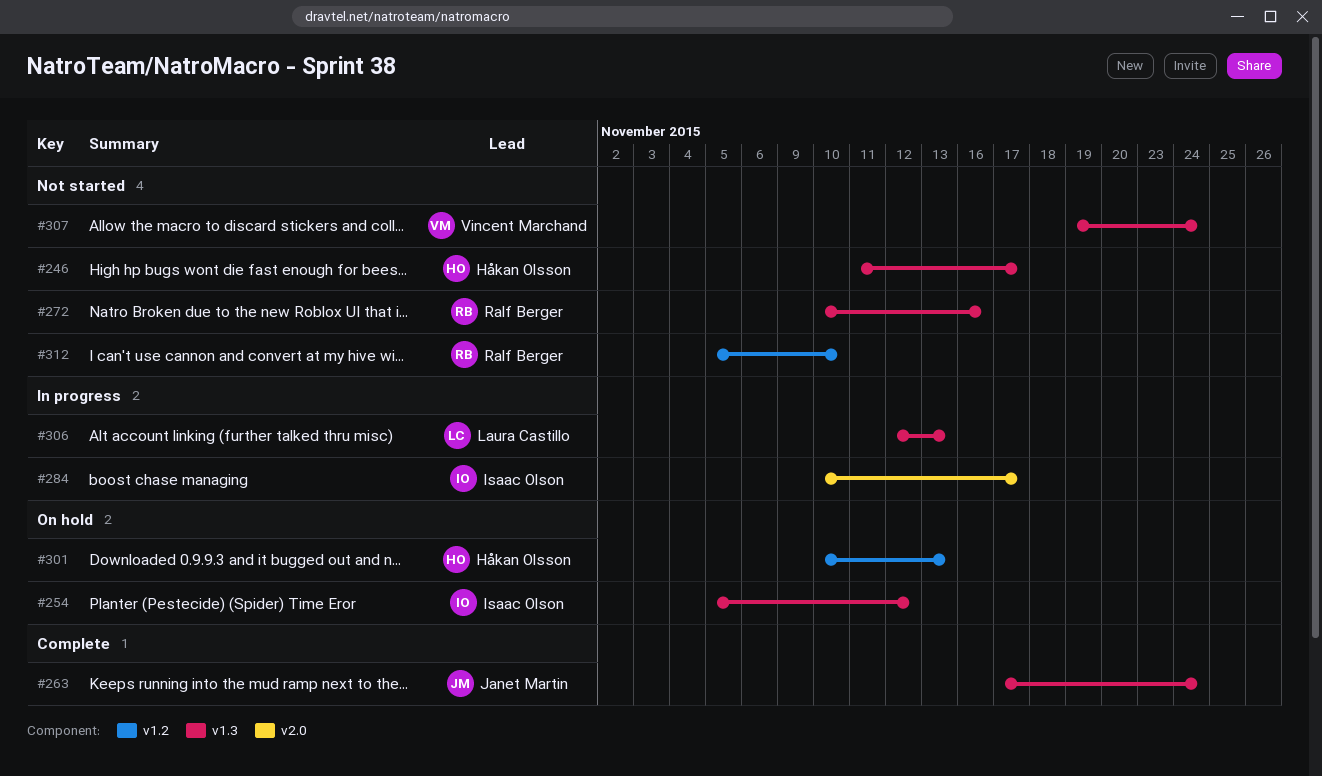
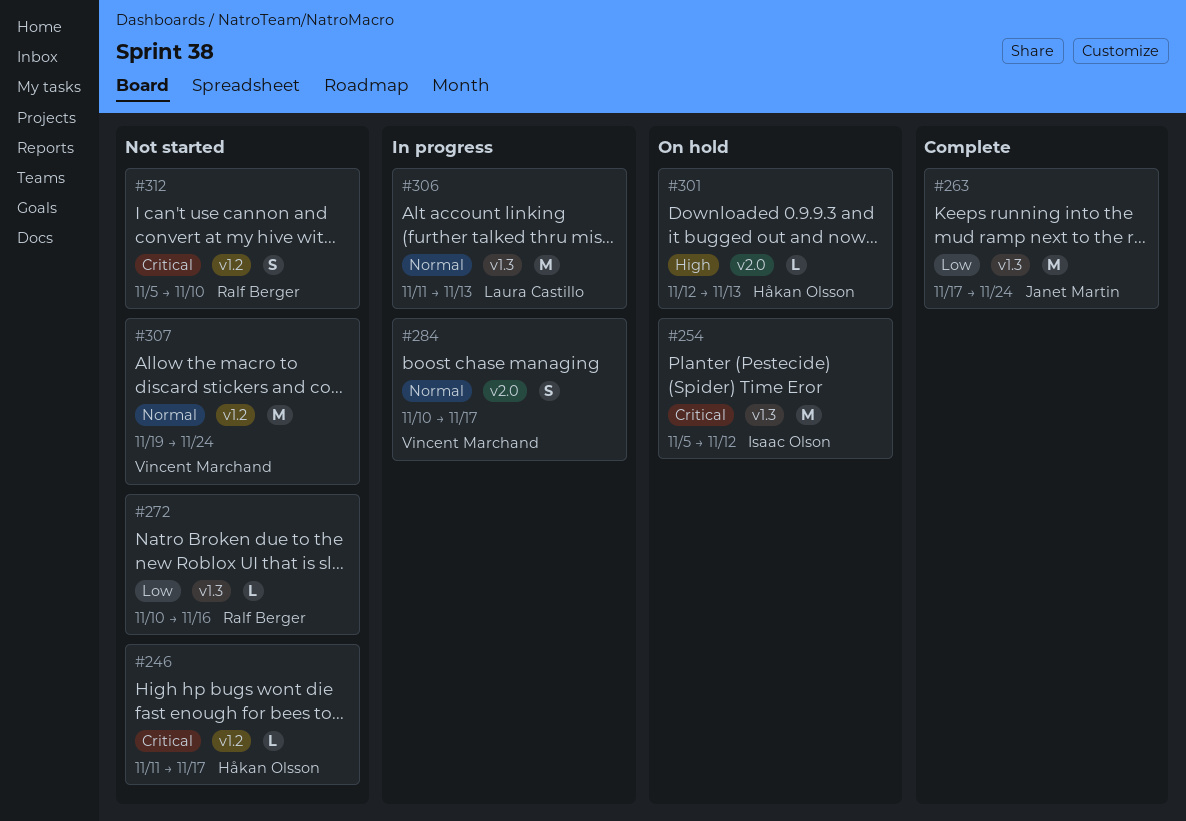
#246, label: v1.3 -> v1.2
#284, owner: Isaac Olson -> Vincent Marchand
#301, label: v1.2 -> v2.0
#301, start: Nov 10 -> Nov 12
#306, start: Nov 12 -> Nov 11
#307, label: v1.3 -> v1.2

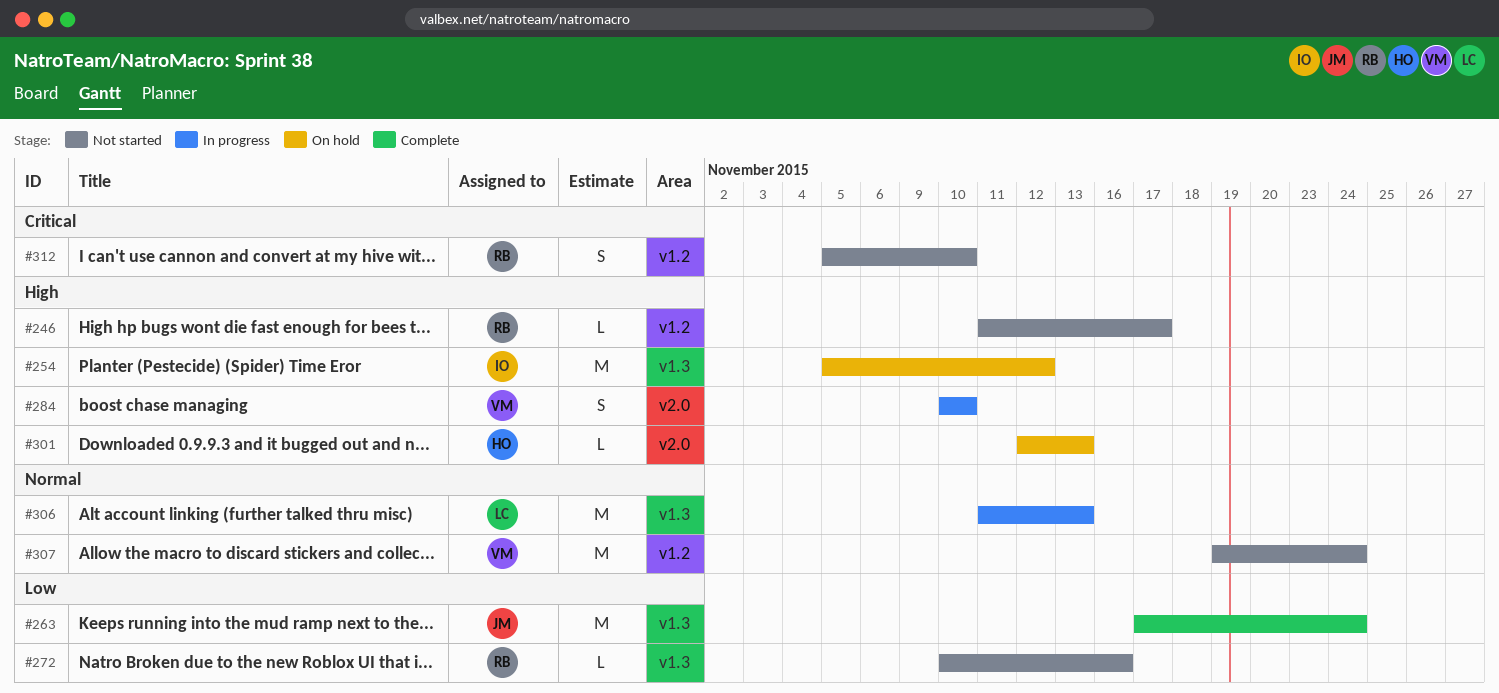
#246, owner: Håkan Olsson -> Ralf Berger
#246, priority: Critical -> High
#254, priority: Critical -> High
#284, priority: Normal -> High
#284, due: Nov 17 -> Nov 10

